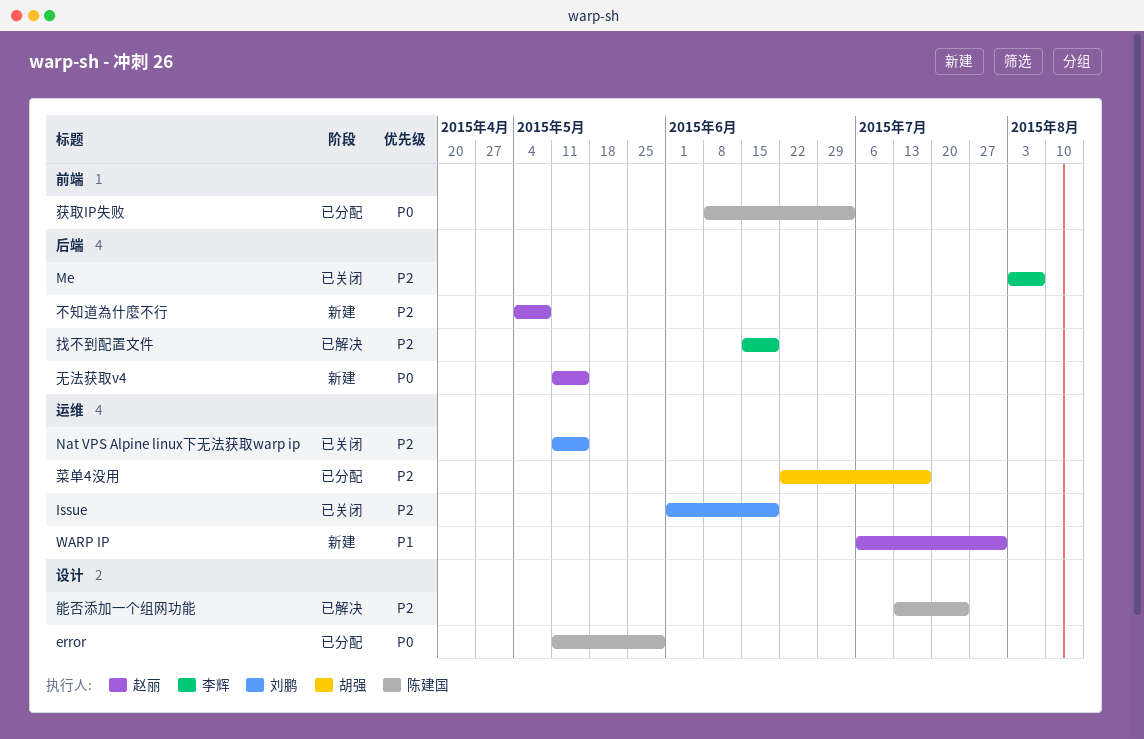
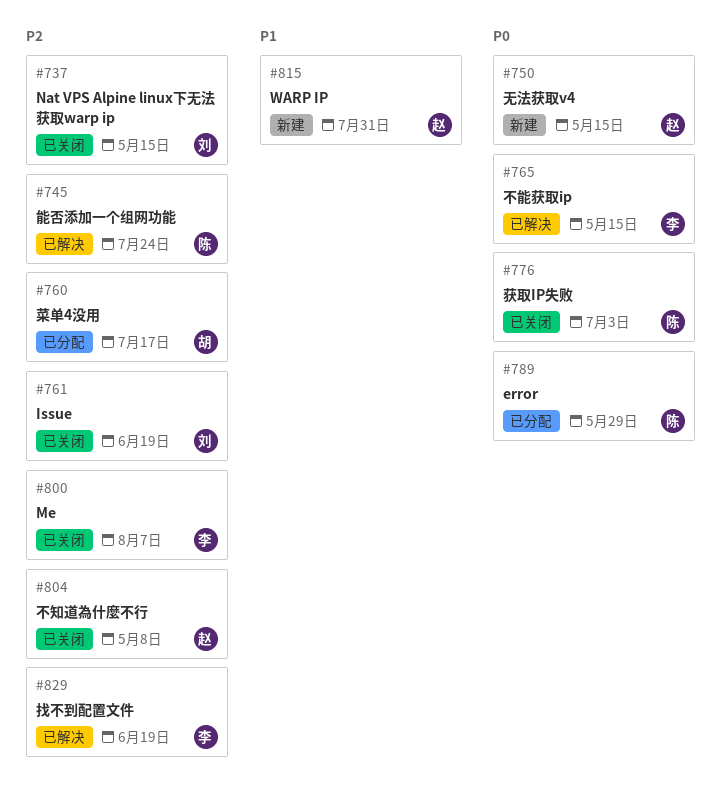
不知道為什麼不行, status: 新建 -> 已关闭
不能获取ip: none -> present
获取IP失败, status: 已分配 -> 已关闭

